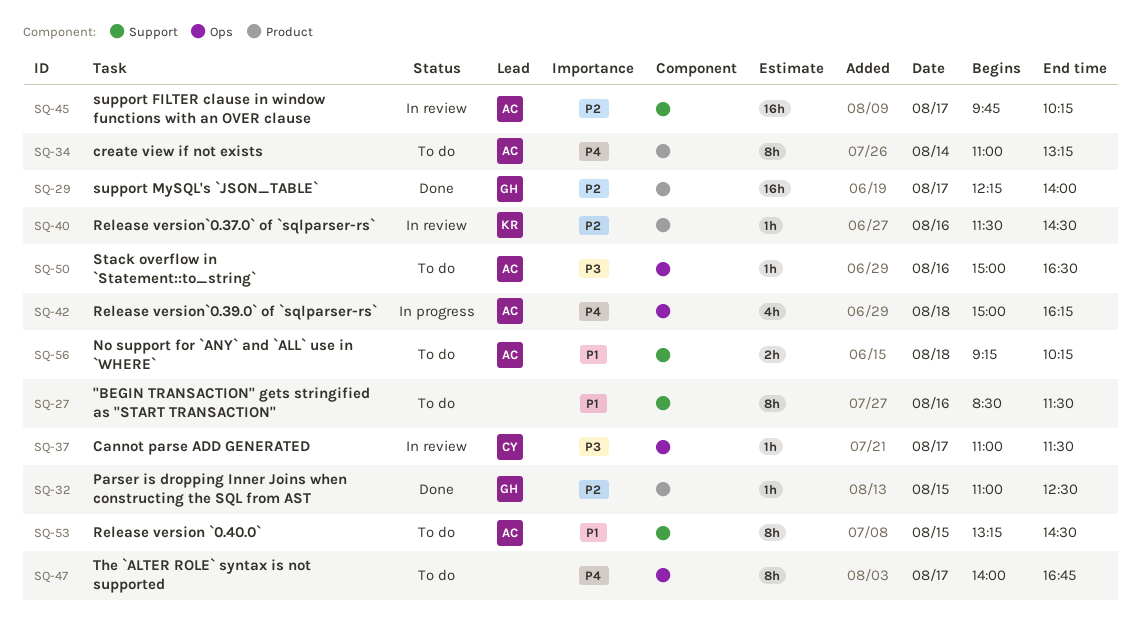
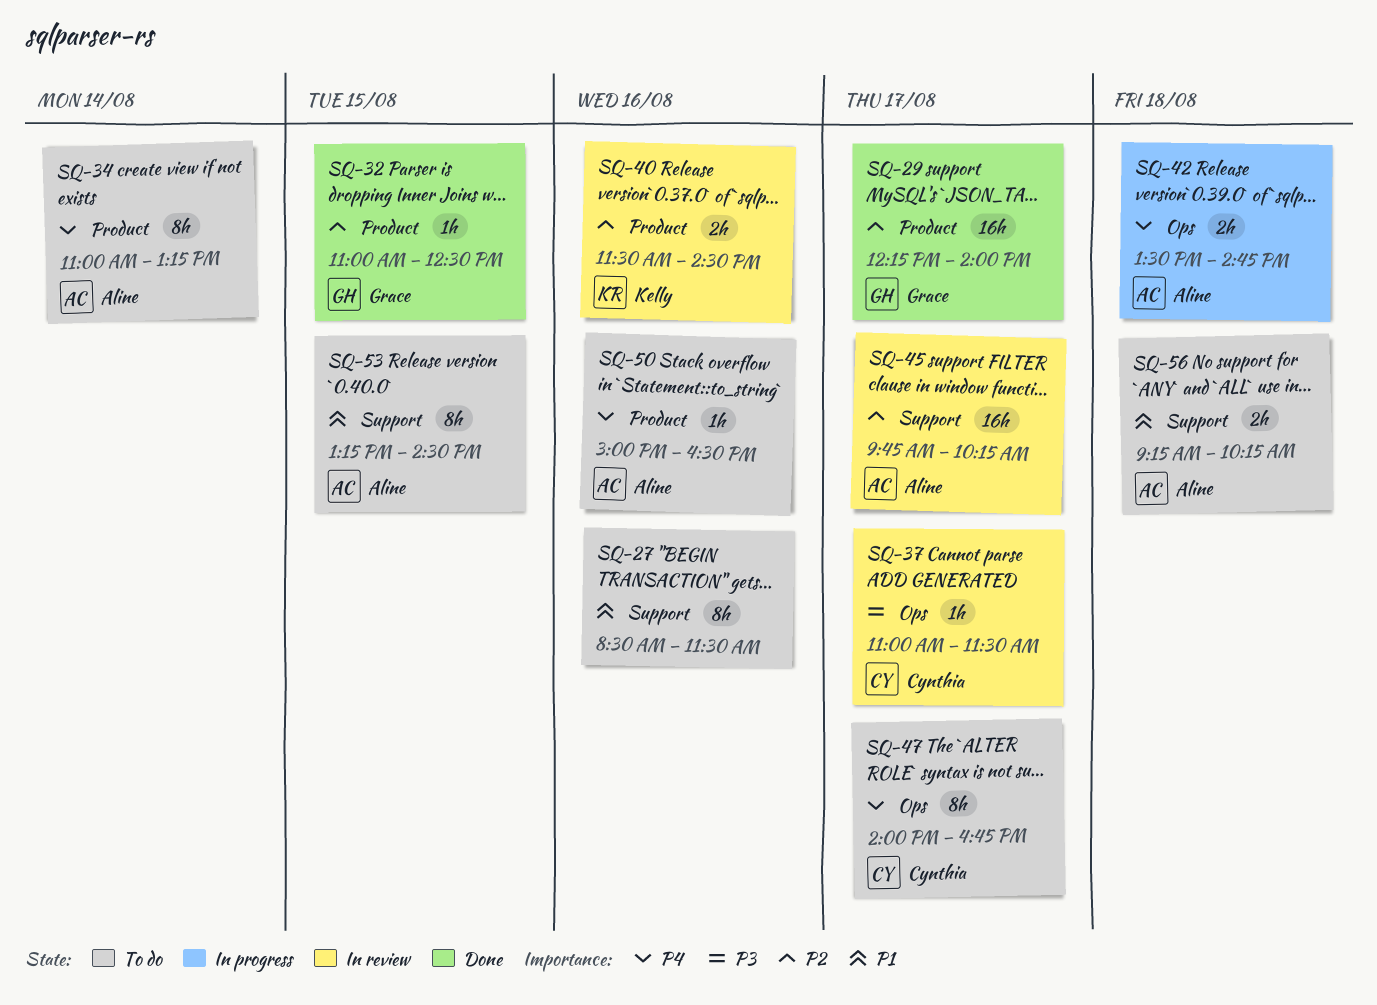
SQ-40, estimate: 1h -> 2h
SQ-42, estimate: 4h -> 2h
SQ-42, begins: 15:00 -> 13:30
SQ-42, ends: 16:15 -> 14:45
SQ-47, owner: none -> Cynthia
SQ-50, priority: P3 -> P4
SQ-50, label: Ops -> Product

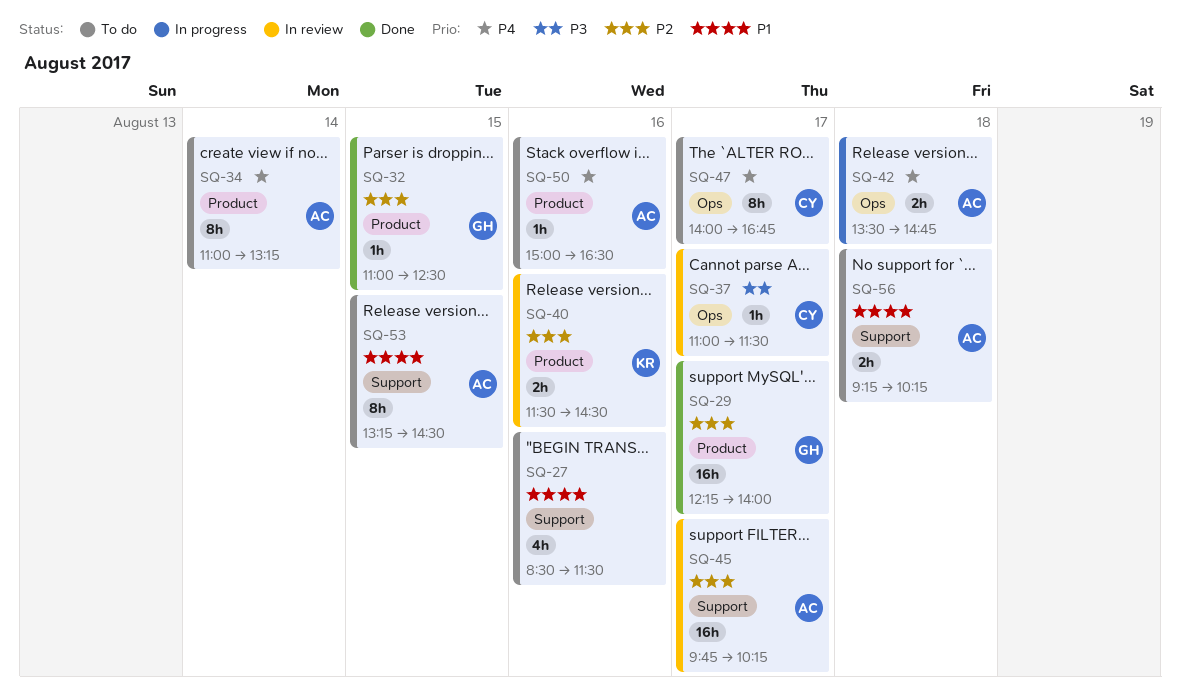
SQ-27, estimate: 8h -> 4h

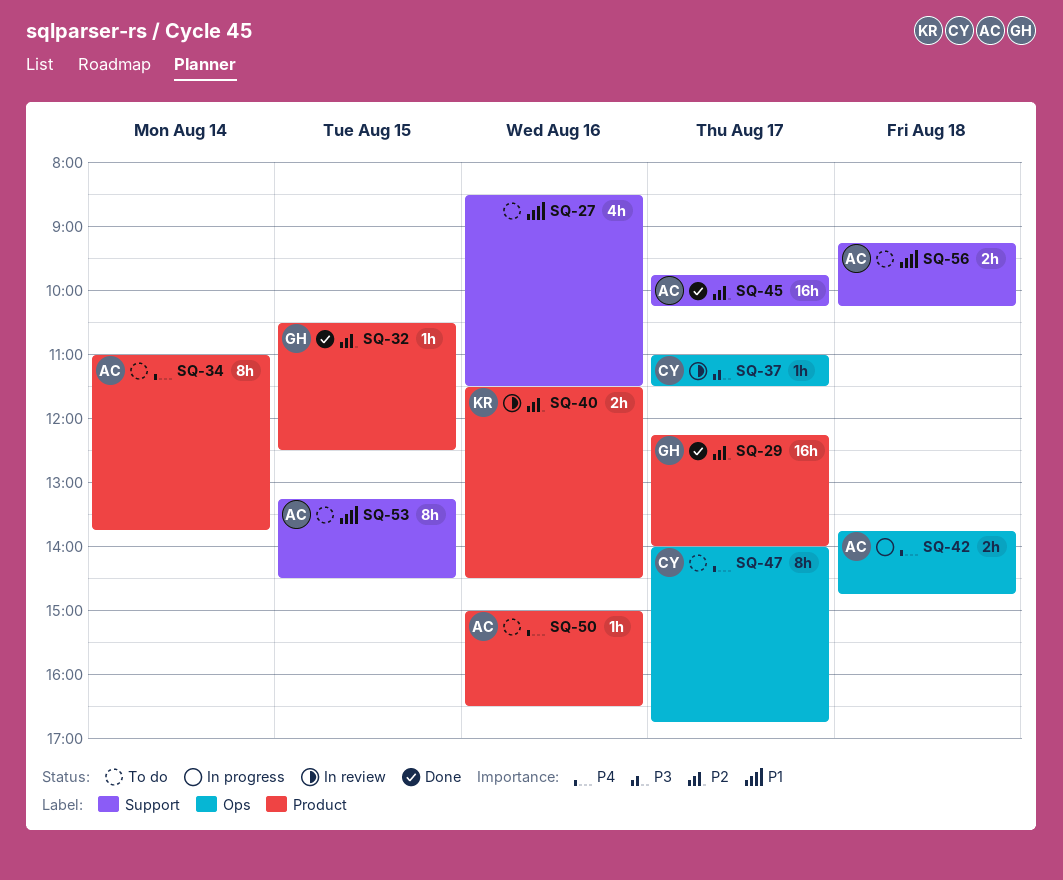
SQ-32, begins: 11:00 -> 10:30
SQ-34, ends: 13:15 -> 13:45
SQ-42, begins: 13:30 -> 13:45
SQ-45, status: In review -> Done

